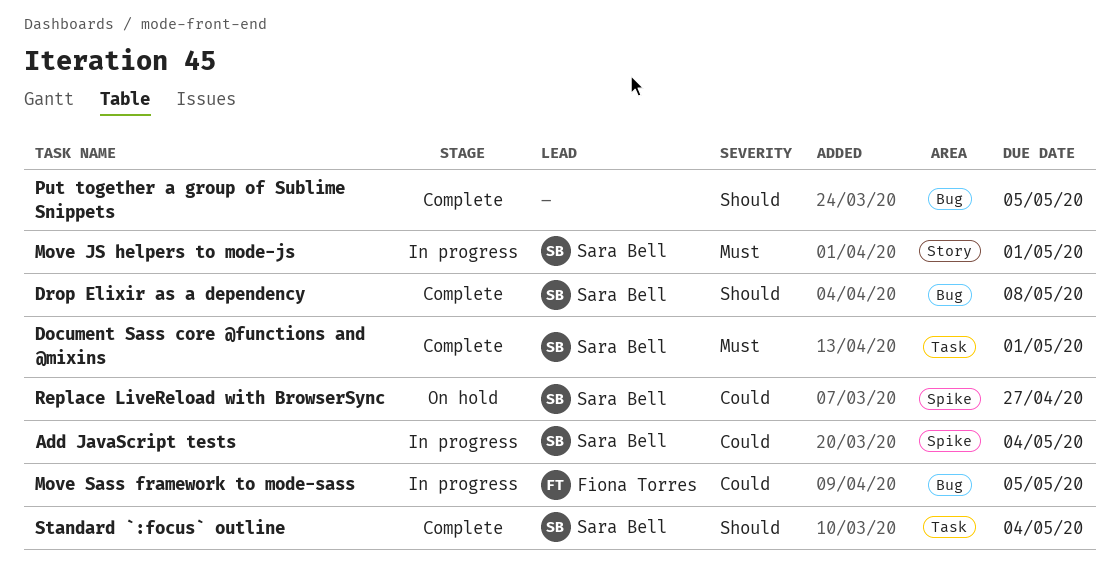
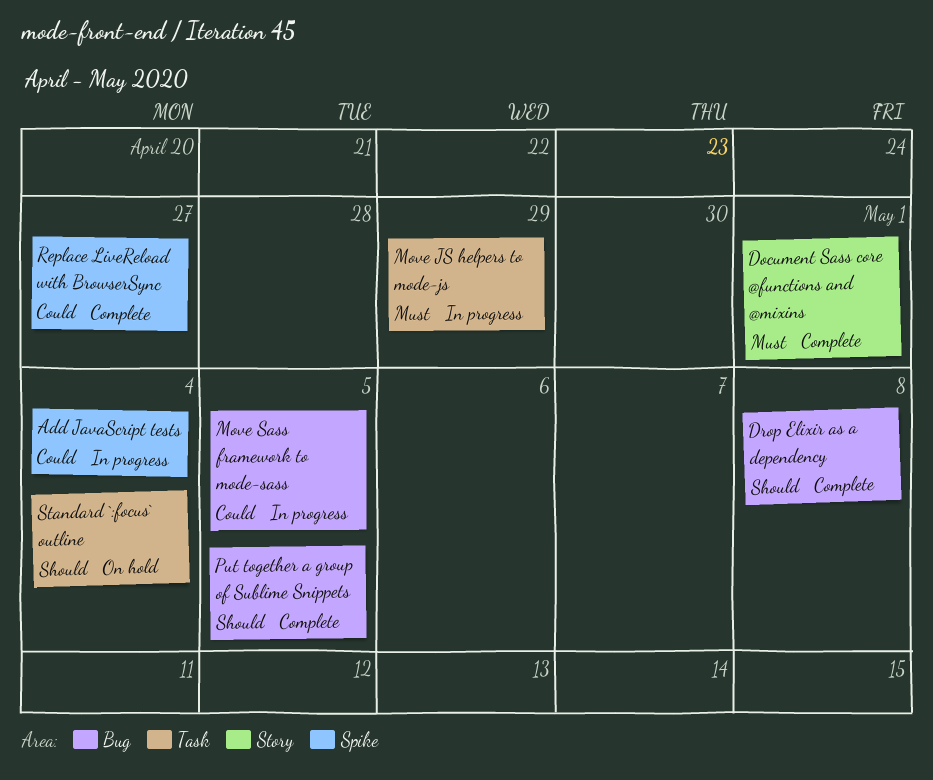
Document Sass core @functions and @mixins, label: Task -> Story
Move JS helpers to mode-js, label: Story -> Task
Move JS helpers to mode-js, due: May 1 -> Apr 29
Replace LiveReload with BrowserSync, status: On hold -> Complete
Standard `:focus` outline, status: Complete -> On hold

